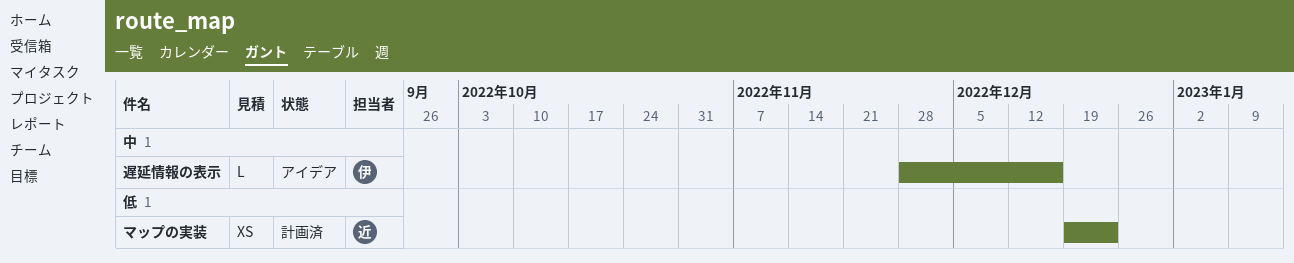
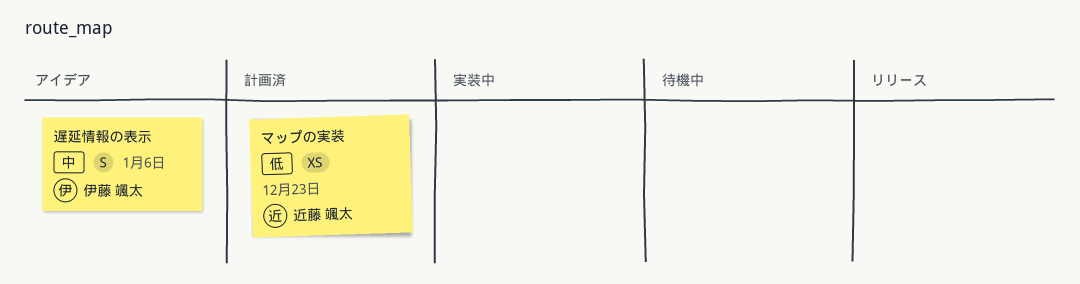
遅延情報の表示, estimate: L -> S
遅延情報の表示, due: Dec 16 -> Jan 6

